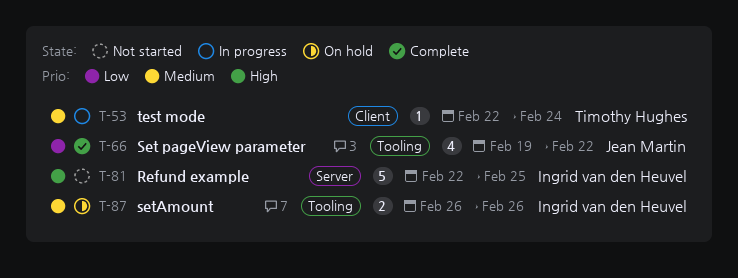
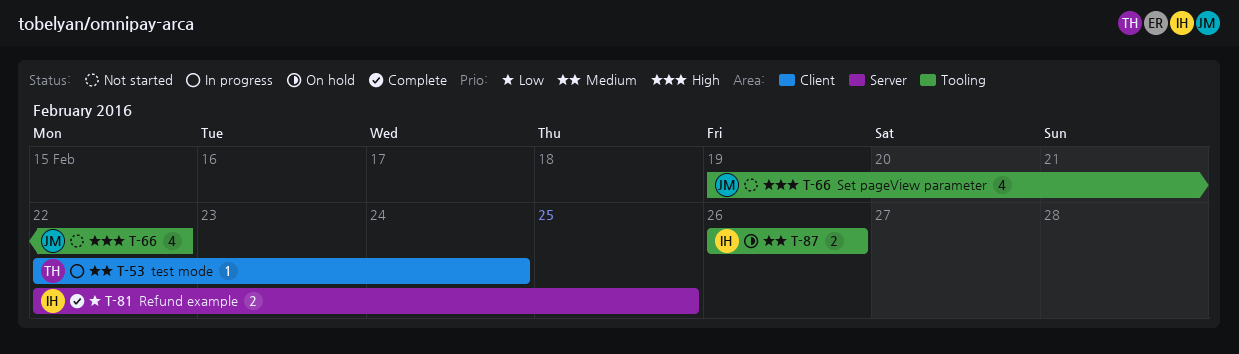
T-66, status: Complete -> Not started
T-66, priority: Low -> High
T-81, status: Not started -> Complete
T-81, priority: High -> Low
T-81, estimate: 5 -> 2

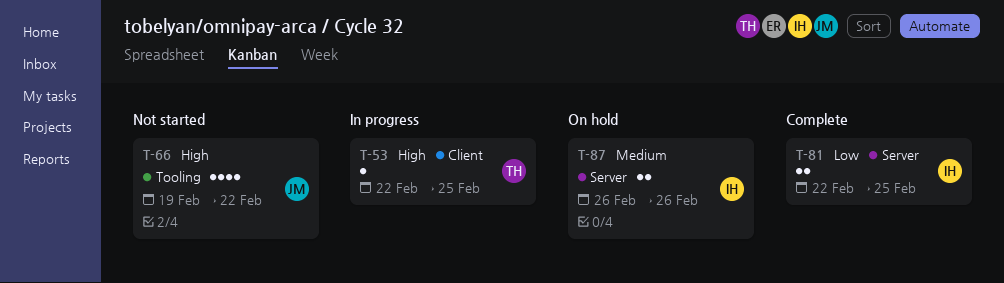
T-53, priority: Medium -> High
T-53, due: Feb 24 -> Feb 25
T-87, label: Tooling -> Server

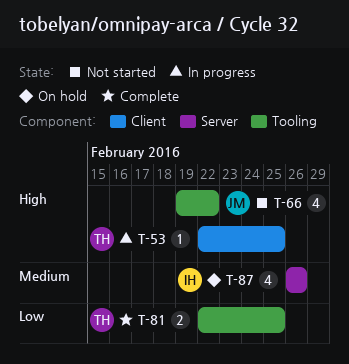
T-81, owner: IH -> TH
T-81, label: Server -> Tooling
T-87, estimate: 2 -> 4

